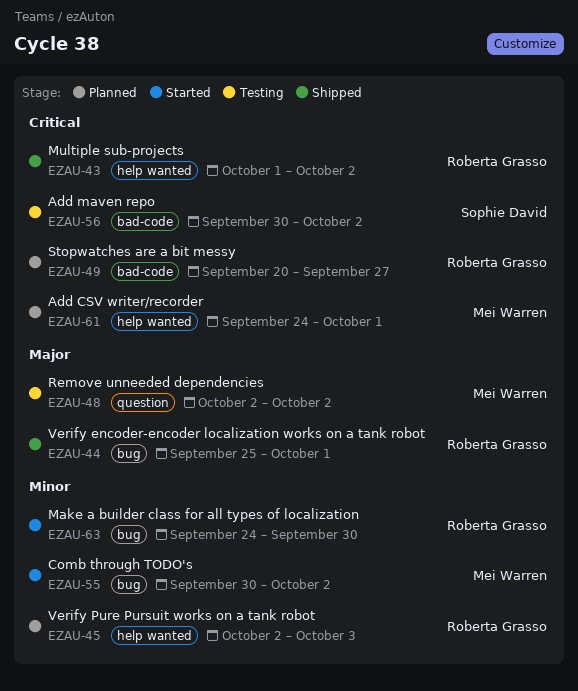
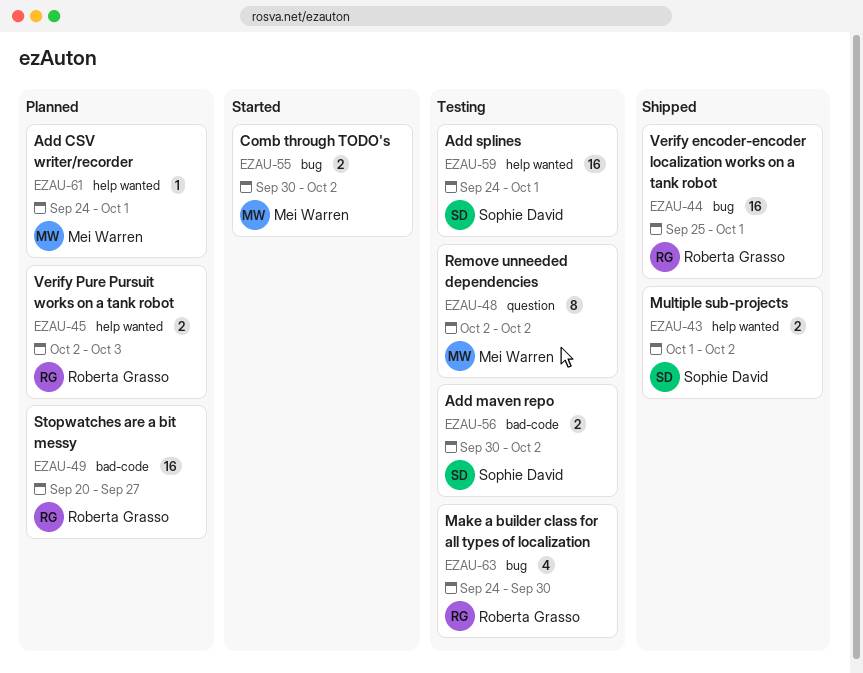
EZAU-43, owner: Roberta Grasso -> Sophie David
EZAU-59: none -> present
EZAU-63, status: Started -> Testing

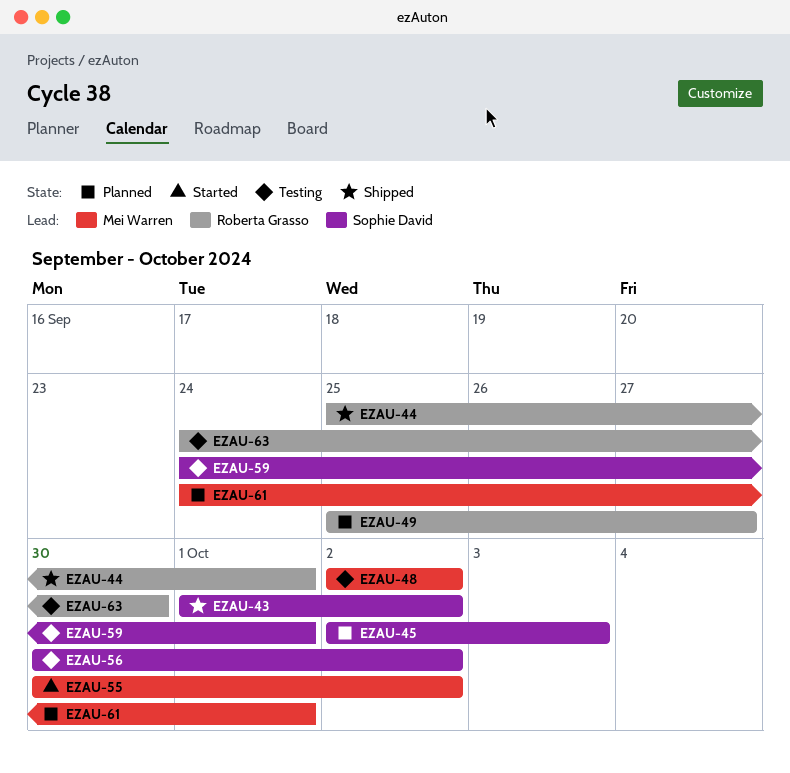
EZAU-45, owner: Roberta Grasso -> Sophie David
EZAU-49, start: Sep 20 -> Sep 25

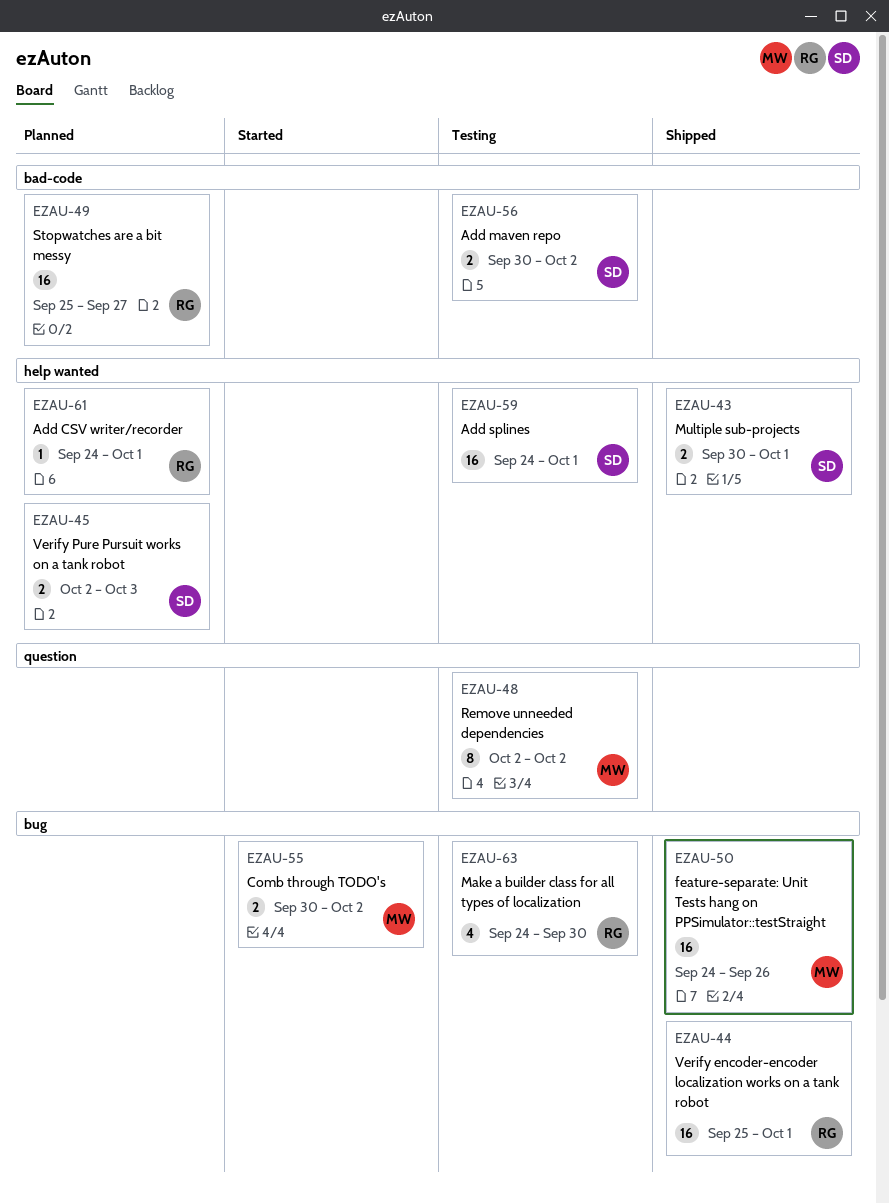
EZAU-43, start: Oct 1 -> Sep 30
EZAU-43, due: Oct 2 -> Oct 1
EZAU-50: none -> present
EZAU-61, owner: Mei Warren -> Roberta Grasso

